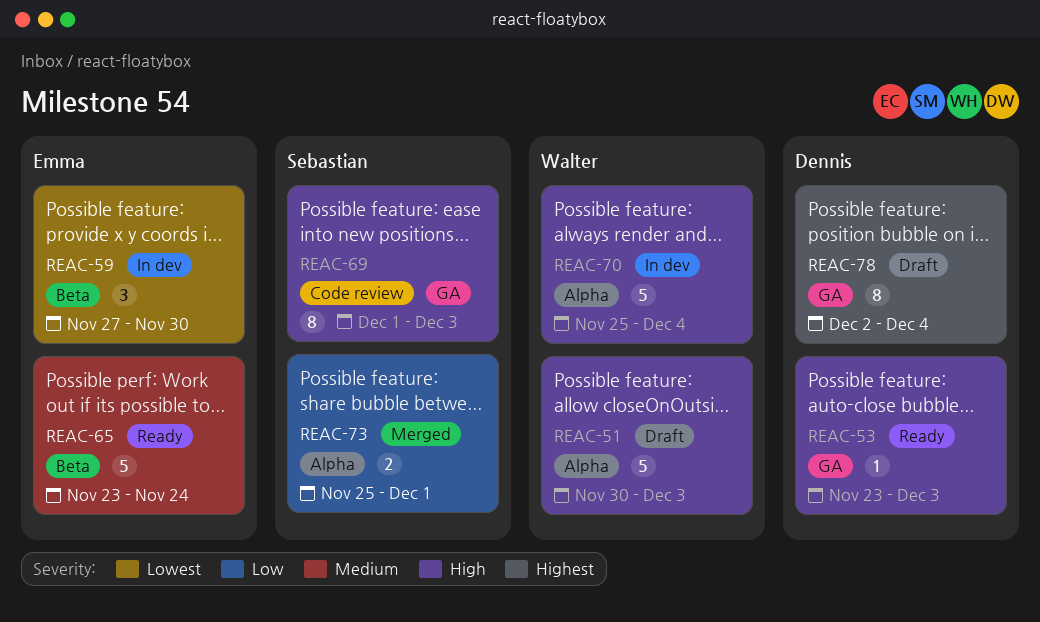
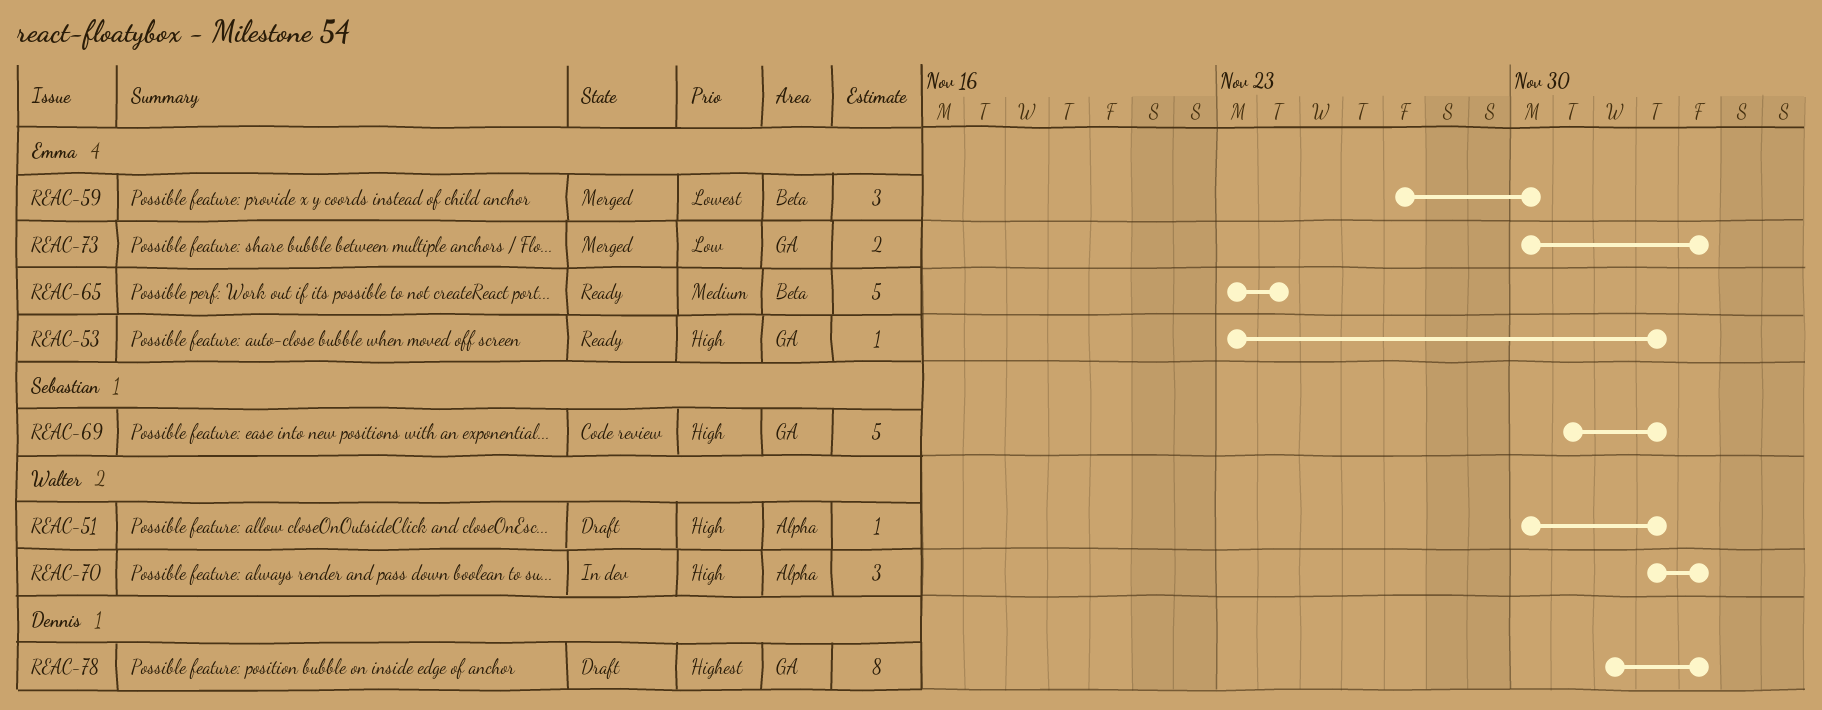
REAC-51, estimate: 5 -> 1
REAC-53, owner: Dennis -> Emma
REAC-59, status: In dev -> Merged
REAC-69, estimate: 8 -> 5
REAC-70, estimate: 5 -> 3
REAC-70, start: Nov 25 -> Dec 3
REAC-73, owner: Sebastian -> Emma
REAC-73, label: Alpha -> GA
REAC-73, start: Nov 25 -> Nov 30
REAC-73, due: Dec 1 -> Dec 4

